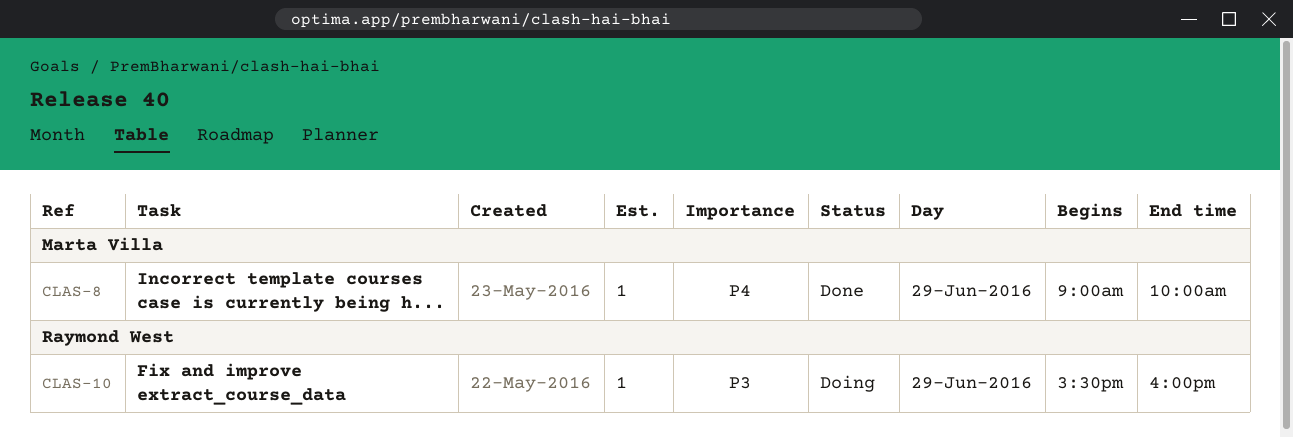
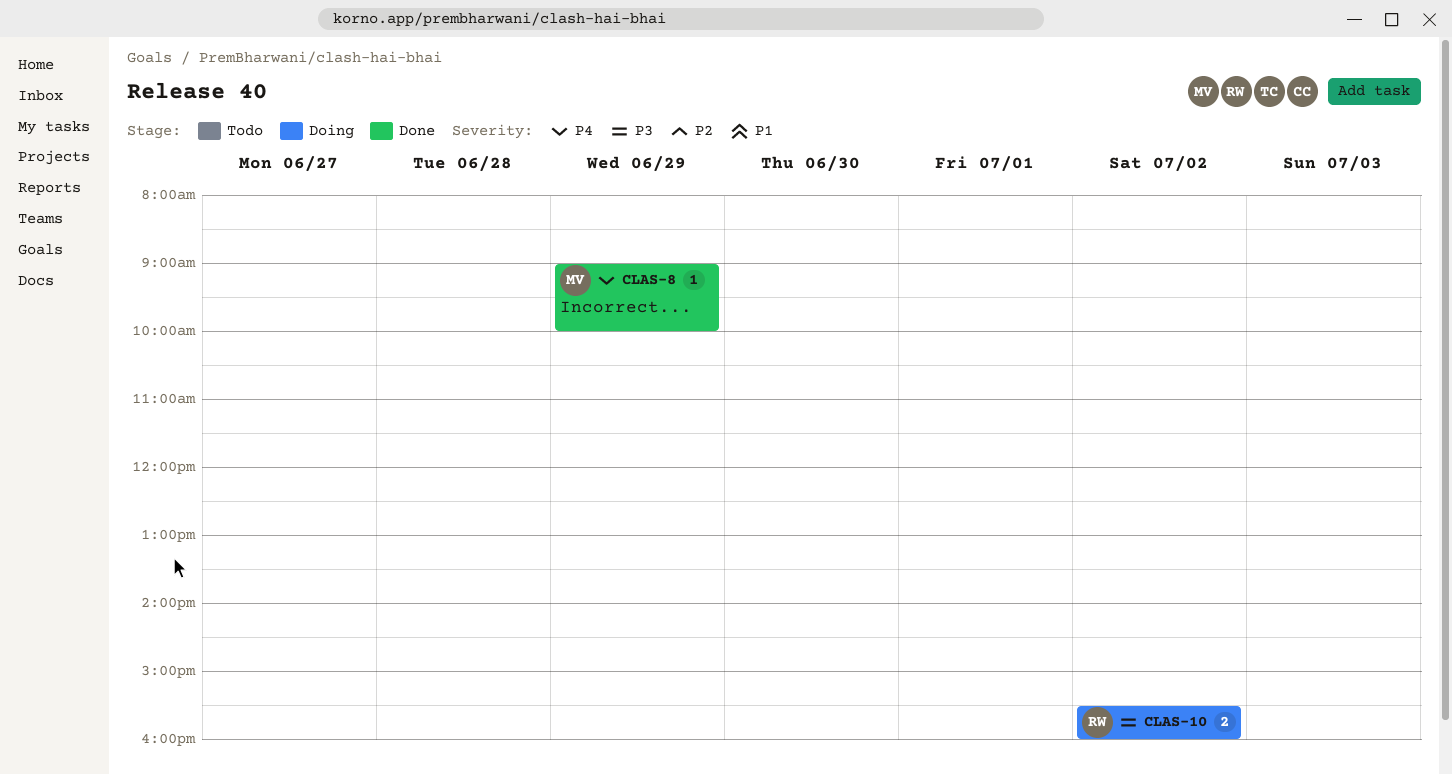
CLAS-10, estimate: 1 -> 2
CLAS-10, day: Jun 29 -> Jul 2

